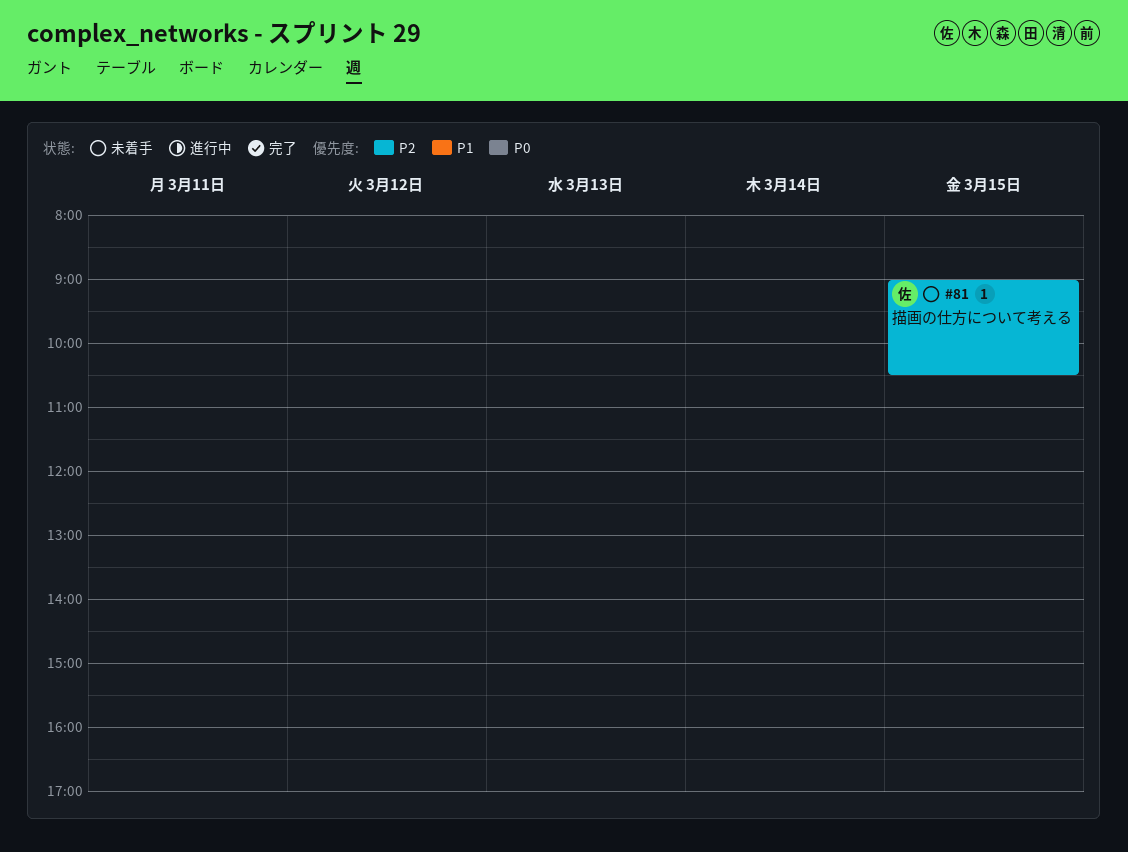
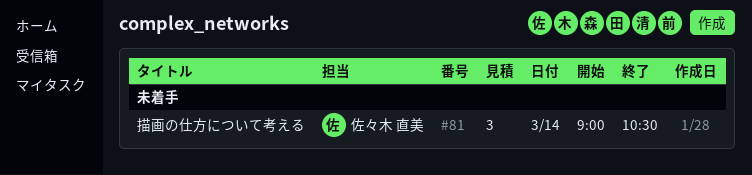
#81, estimate: 1 -> 3
#81, day: Mar 15 -> Mar 14

